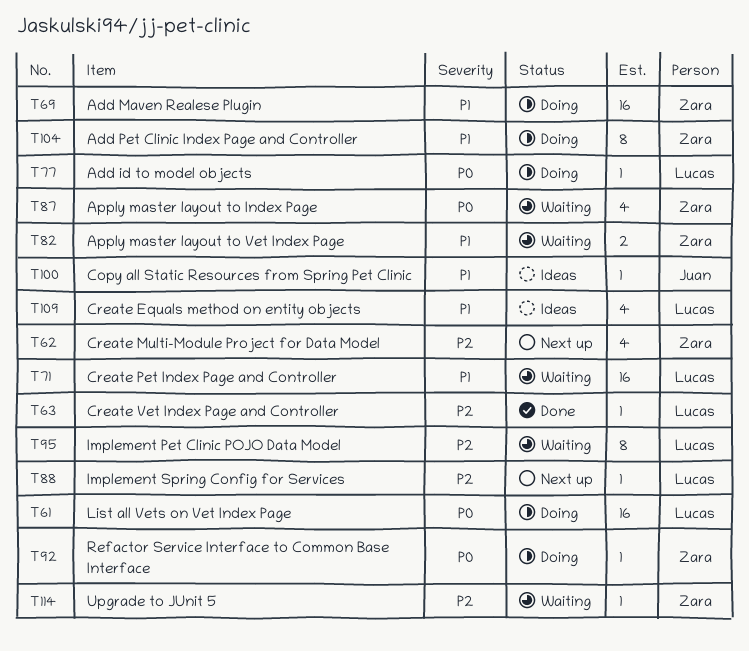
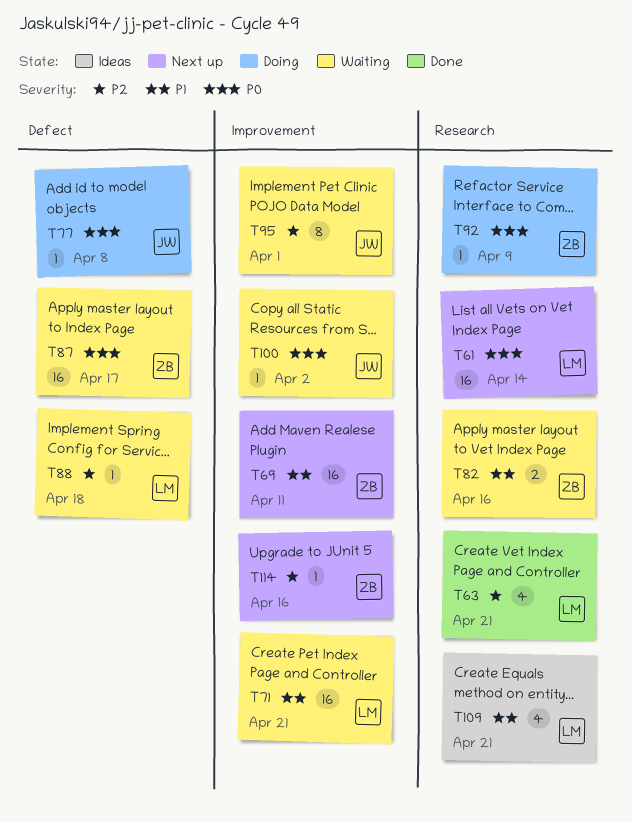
T61, status: Doing -> Next up
T62: present -> none
T63, estimate: 1 -> 4
T69, status: Doing -> Next up
T77, owner: Lucas -> Juan
T87, estimate: 4 -> 16
T88, status: Next up -> Waiting
T95, owner: Lucas -> Juan
T100, status: Ideas -> Waiting
T100, priority: P1 -> P0
T104: present -> none
T114, status: Waiting -> Next up

